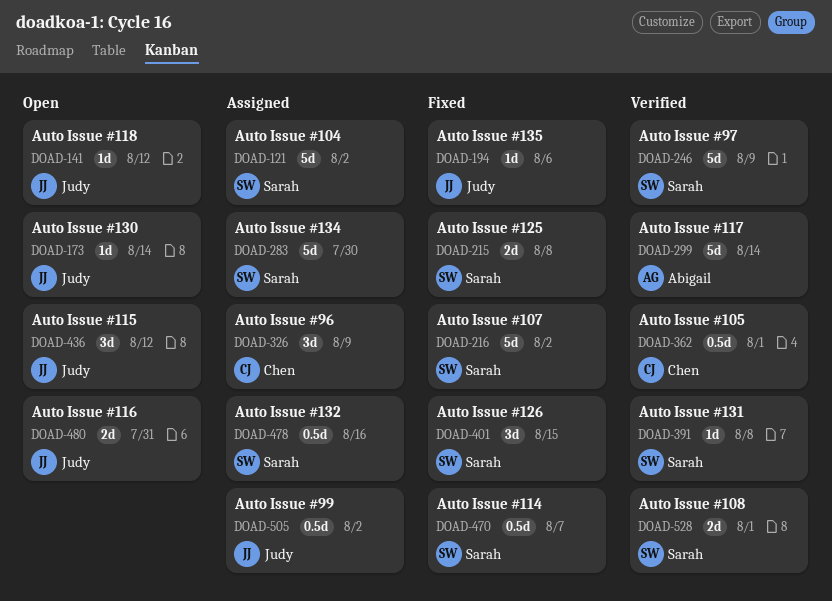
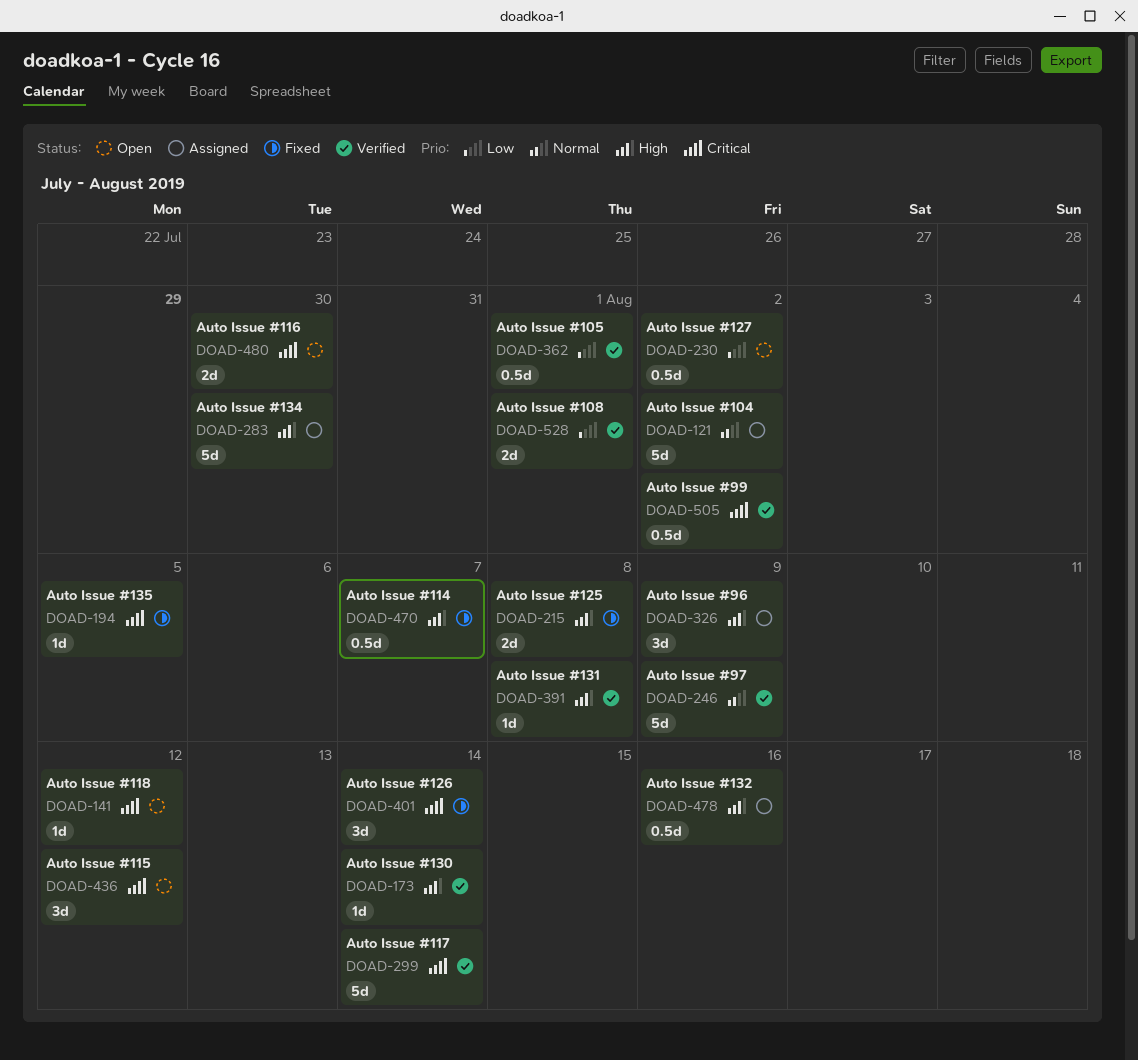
DOAD-173, status: Open -> Verified
DOAD-194, due: Aug 6 -> Aug 5
DOAD-216: present -> none
DOAD-230: none -> present
DOAD-401, due: Aug 15 -> Aug 14
DOAD-480, due: Jul 31 -> Jul 30
DOAD-505, status: Assigned -> Verified

